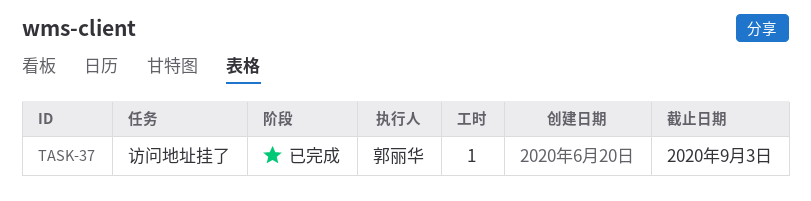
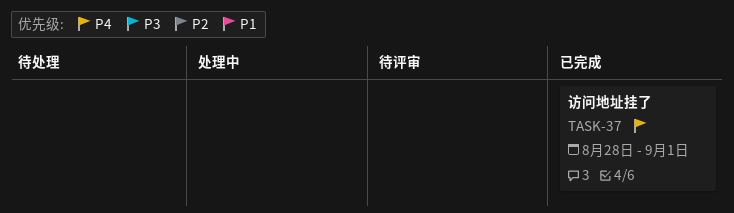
TASK-37, due: Sep 3 -> Sep 1

